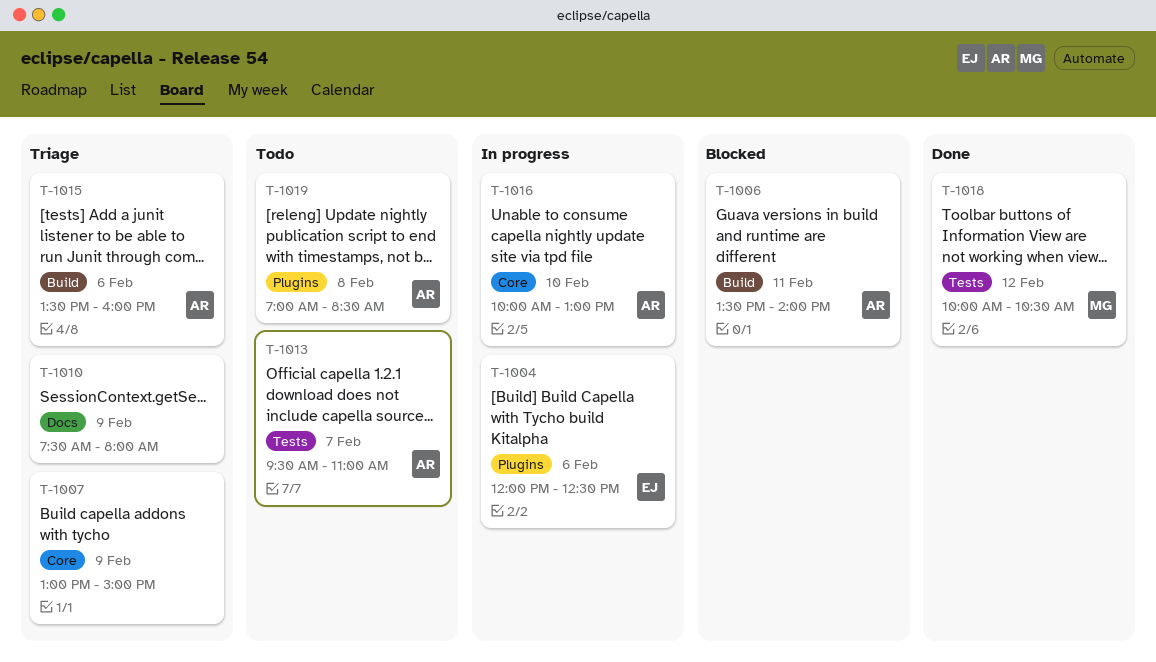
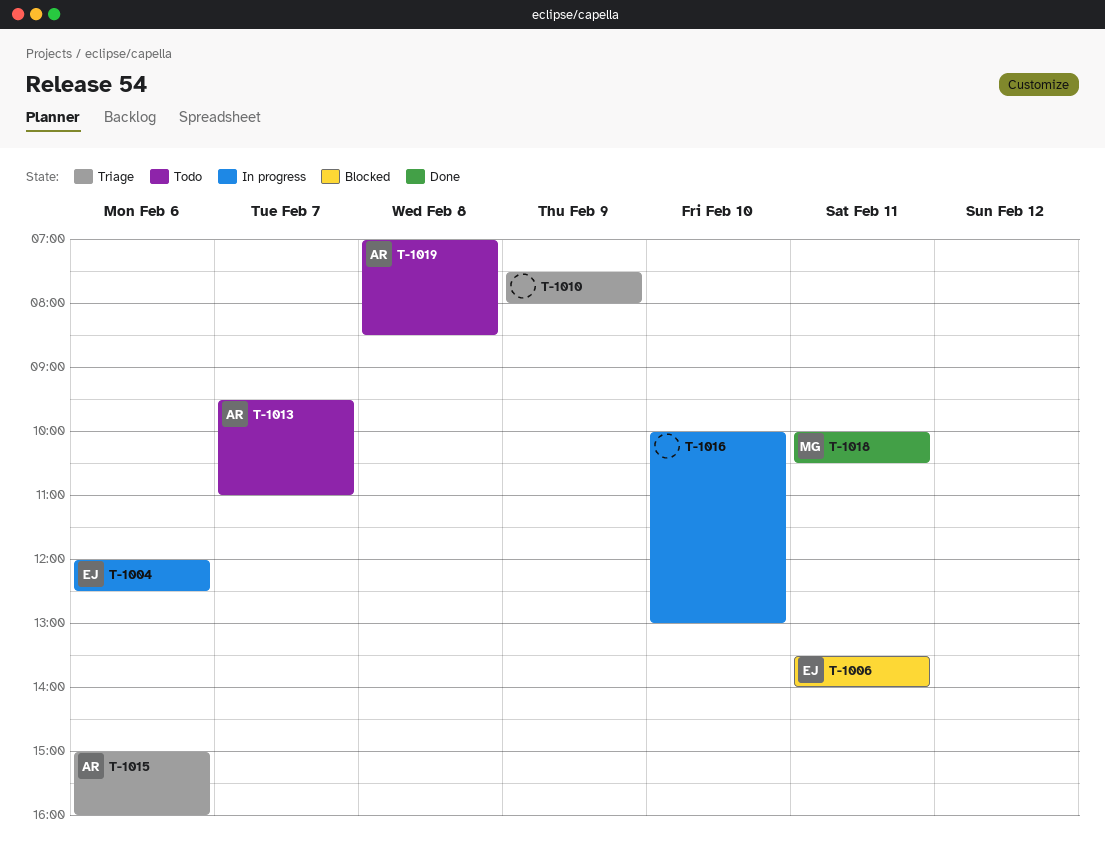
T-1006, owner: AR -> EJ
T-1007: present -> none
T-1015, begins: 13:30 -> 15:00
T-1016, owner: AR -> none
T-1018, day: Feb 12 -> Feb 11

